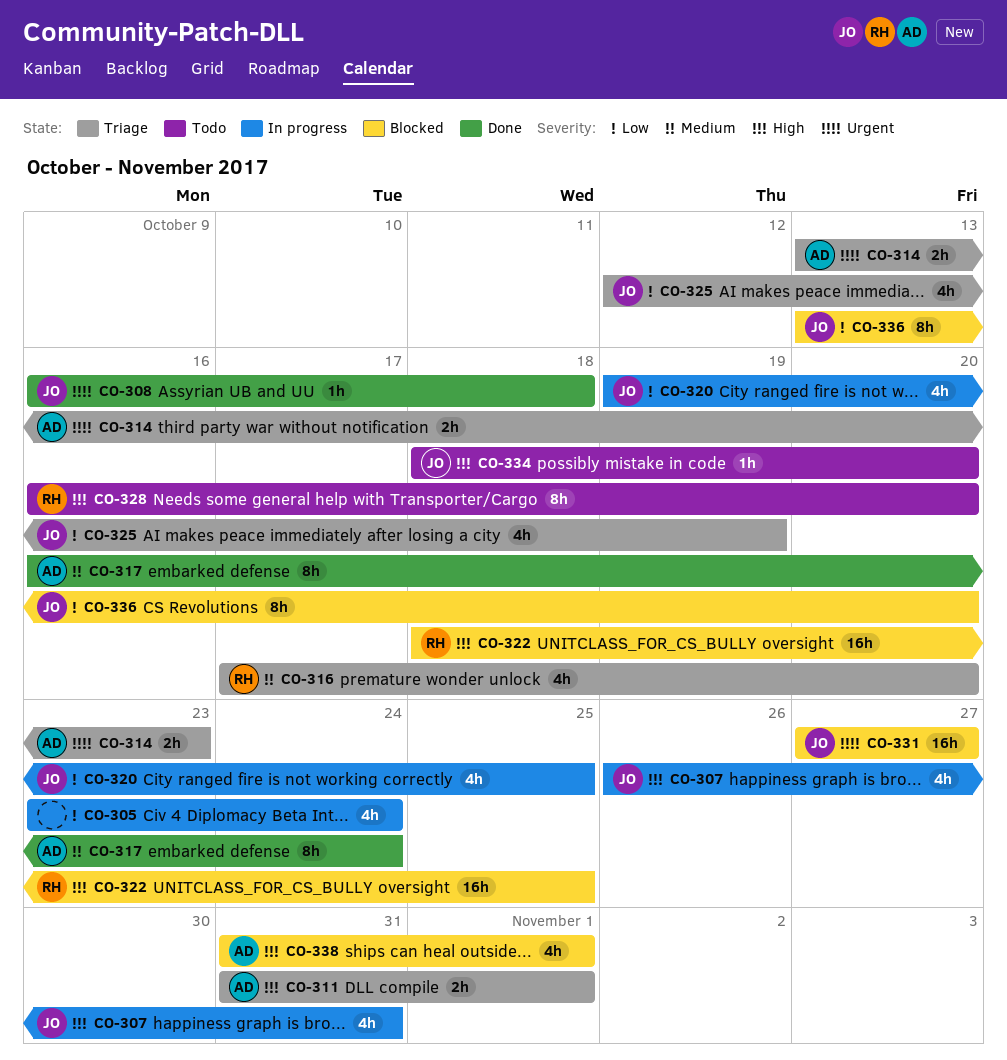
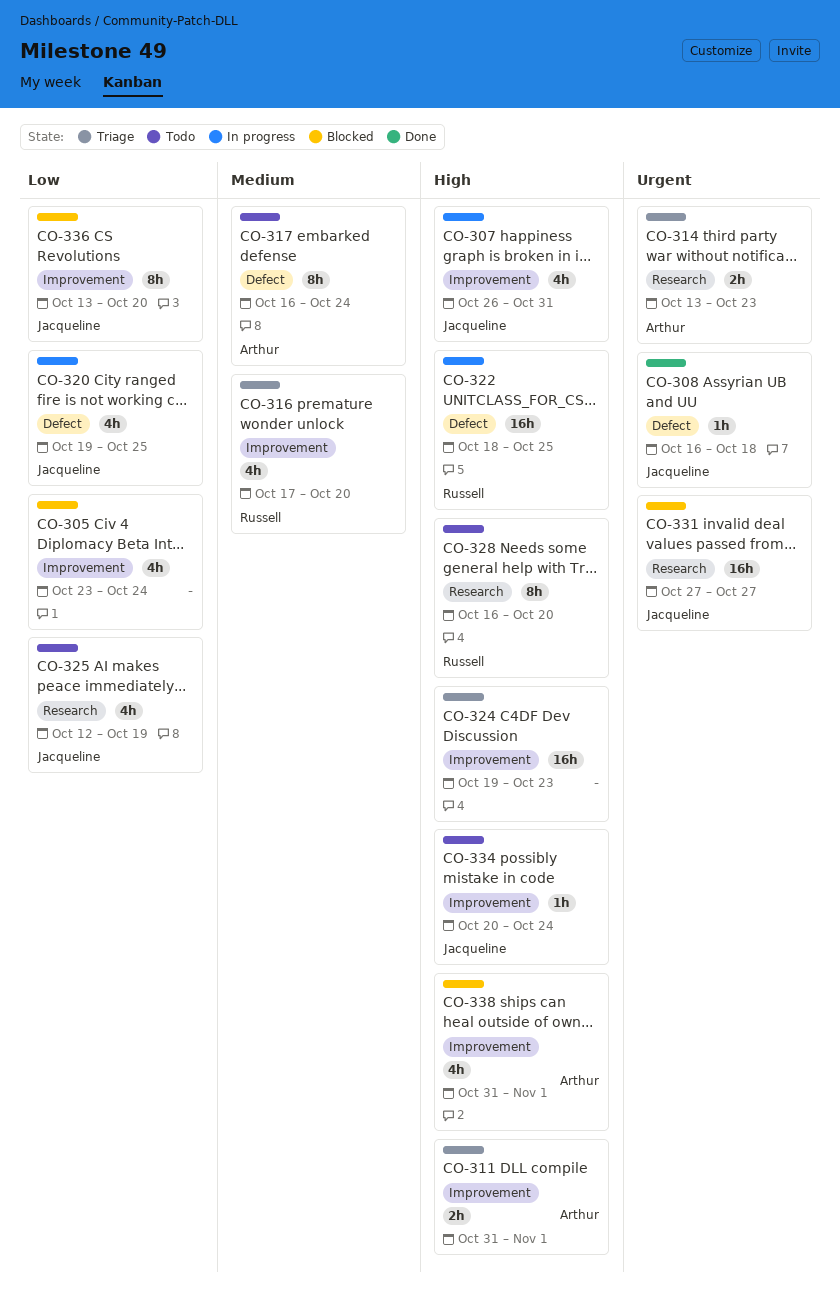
CO-305, status: In progress -> Blocked
CO-317, status: Done -> Todo
CO-322, status: Blocked -> In progress
CO-324: none -> present
CO-325, status: Triage -> Todo
CO-334, start: Oct 18 -> Oct 20
CO-334, due: Oct 20 -> Oct 24

